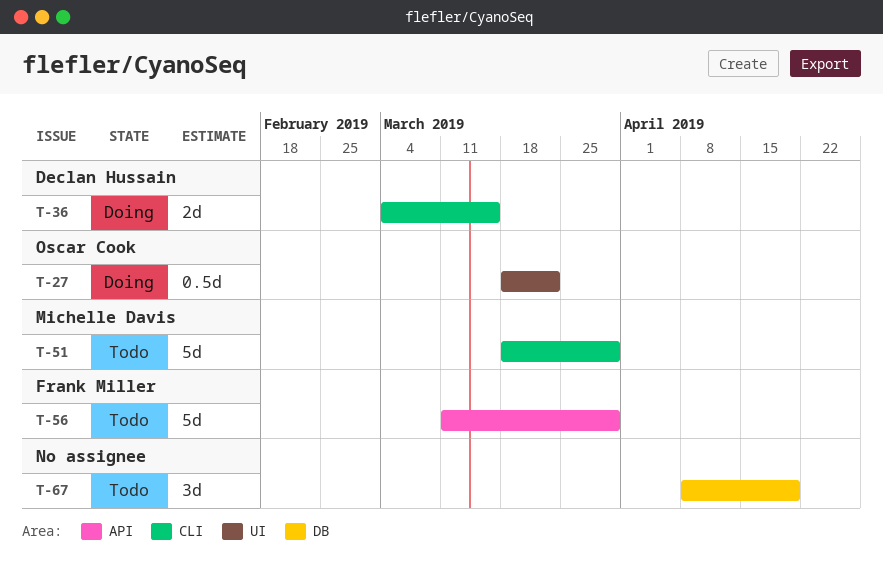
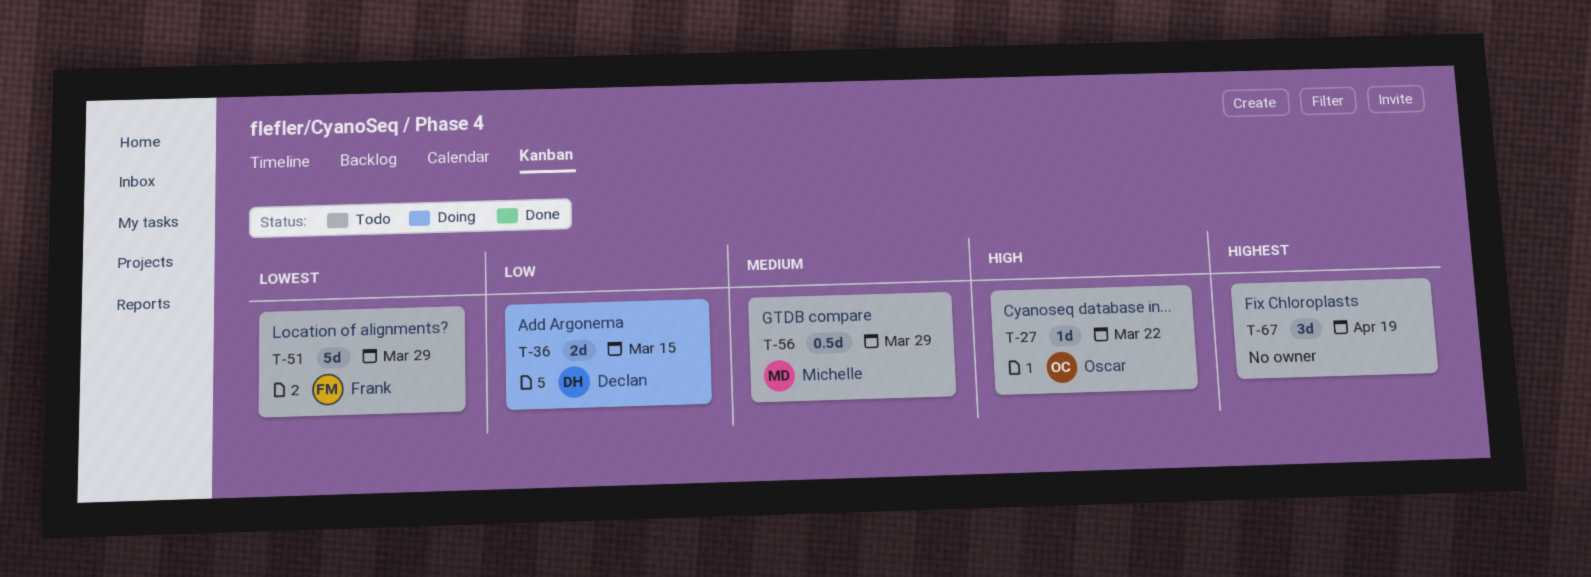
T-27, status: Doing -> Todo
T-27, estimate: 0.5d -> 1d
T-51, owner: Michelle Davis -> Frank Miller
T-56, owner: Frank Miller -> Michelle Davis
T-56, estimate: 5d -> 0.5d

